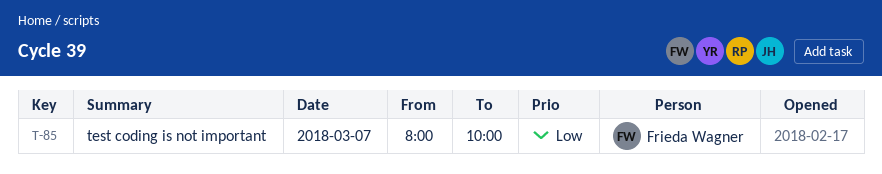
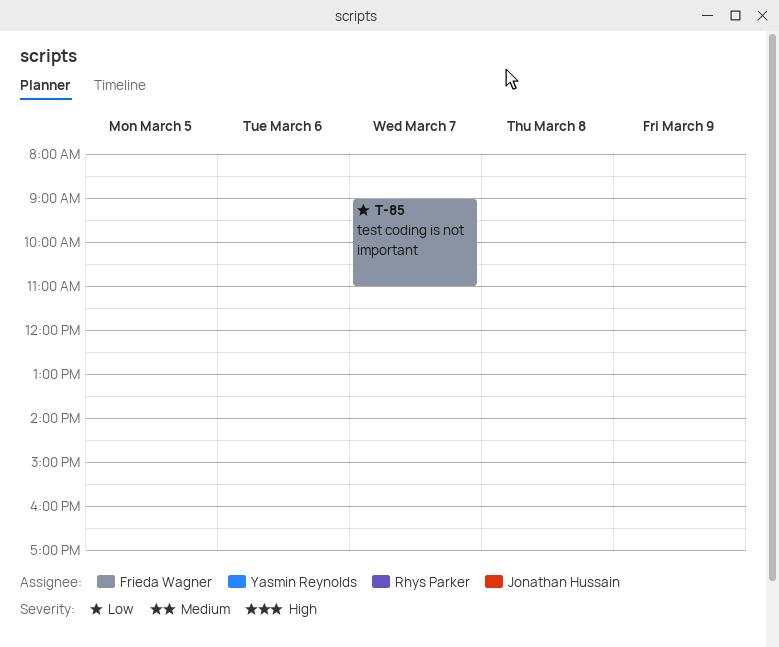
T-85, begins: 08:00 -> 09:00
T-85, ends: 10:00 -> 11:00

